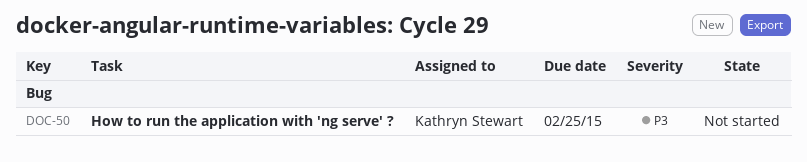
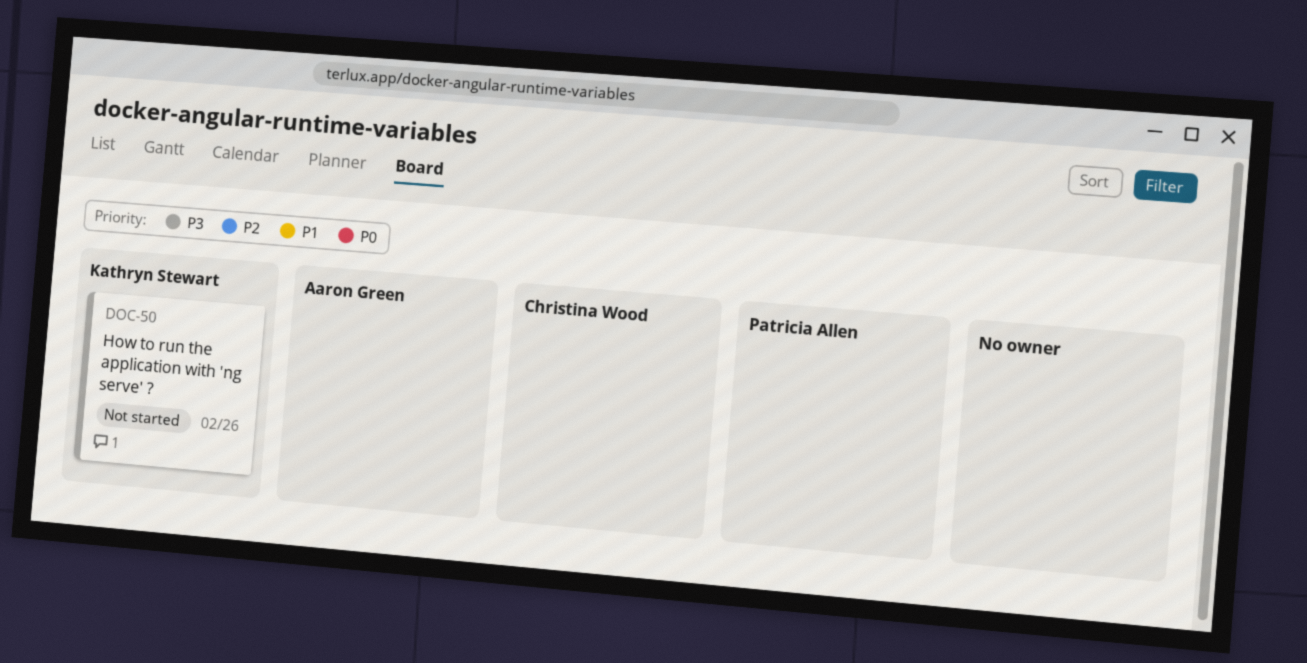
DOC-50, due: Feb 25 -> Feb 26

